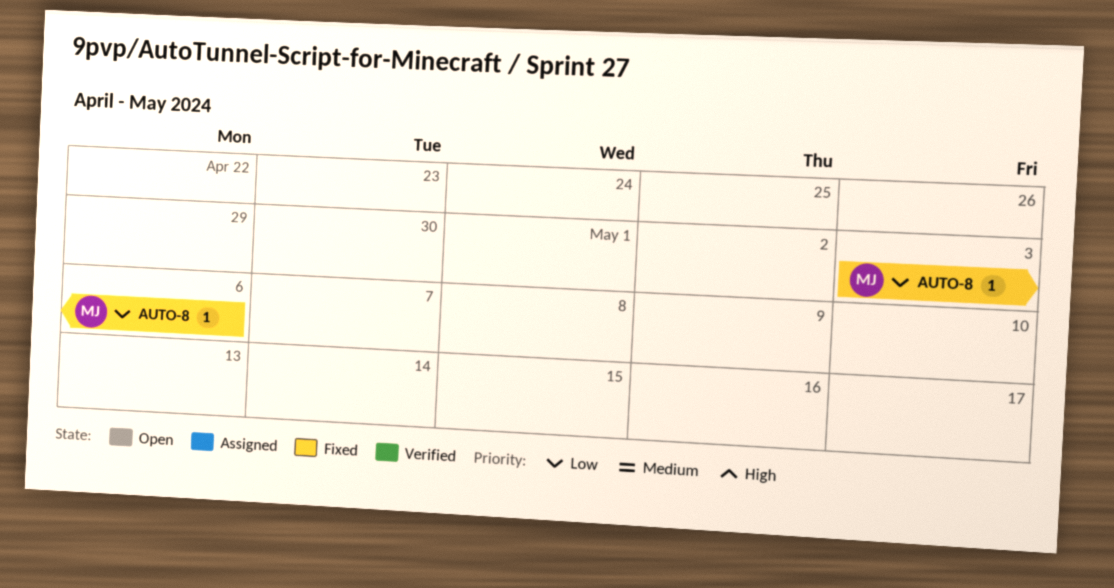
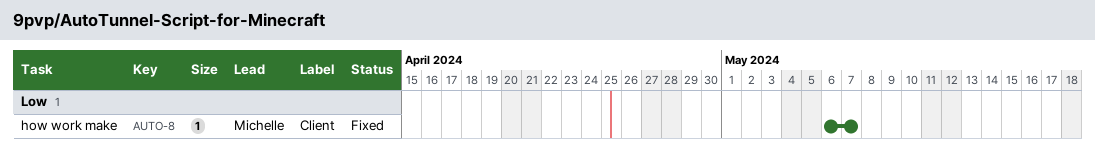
AUTO-8, start: May 3 -> May 6
AUTO-8, due: May 6 -> May 7

